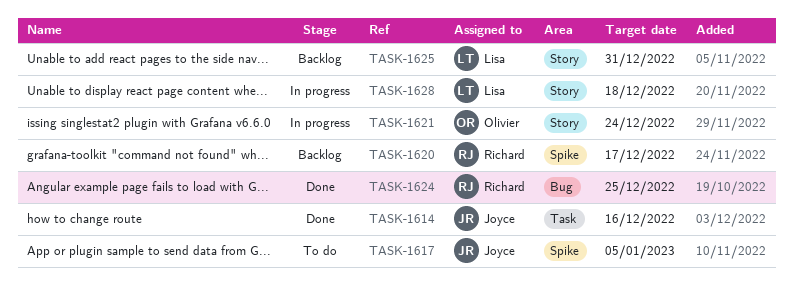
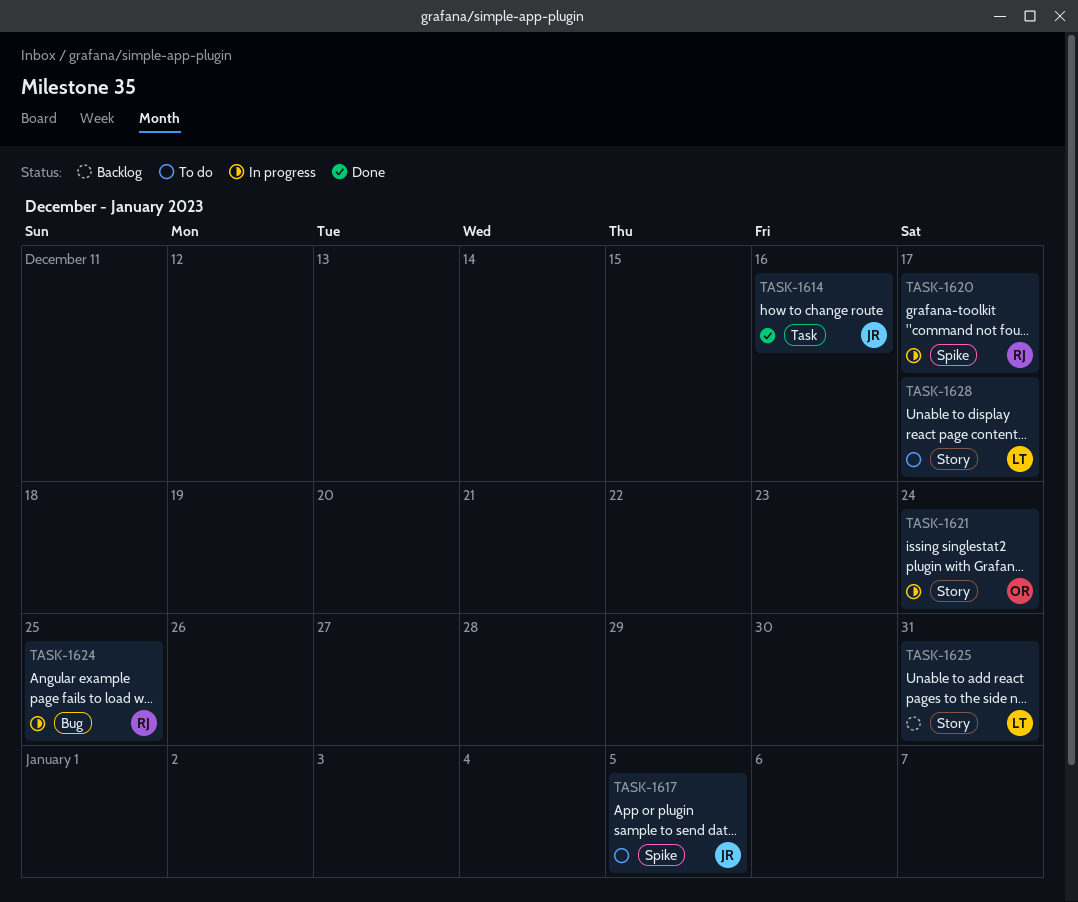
TASK-1620, status: Backlog -> In progress
TASK-1624, status: Done -> In progress
TASK-1628, status: In progress -> To do
TASK-1628, due: Dec 18 -> Dec 17

